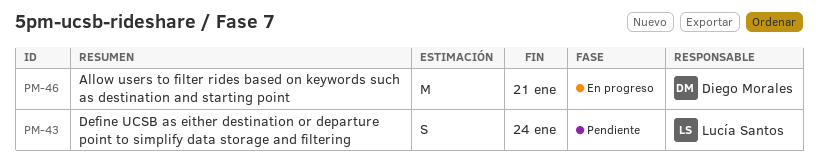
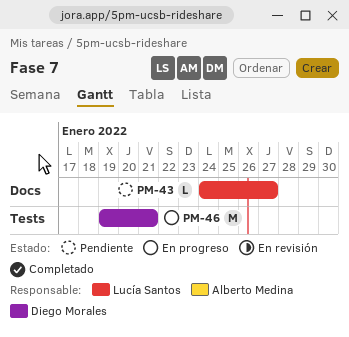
PM-43, estimate: S -> L
PM-43, due: Jan 24 -> Jan 27

